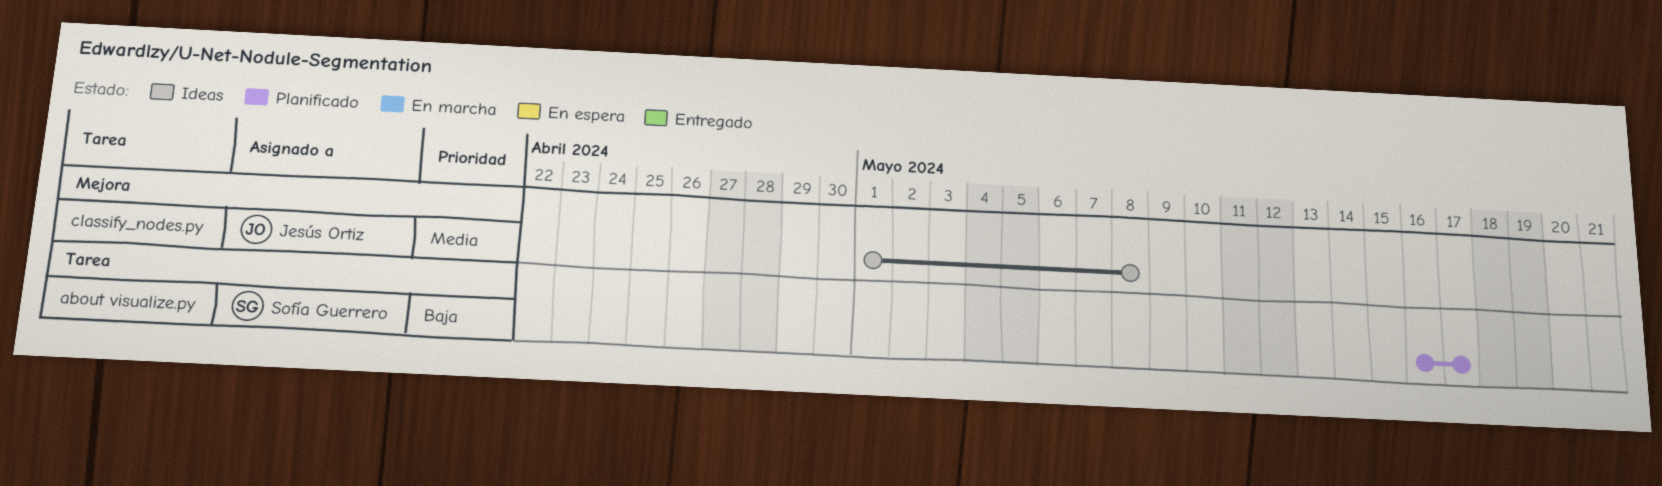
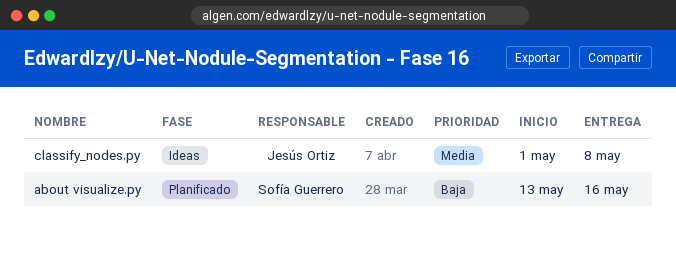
about visualize.py, start: May 16 -> May 13
about visualize.py, due: May 17 -> May 16

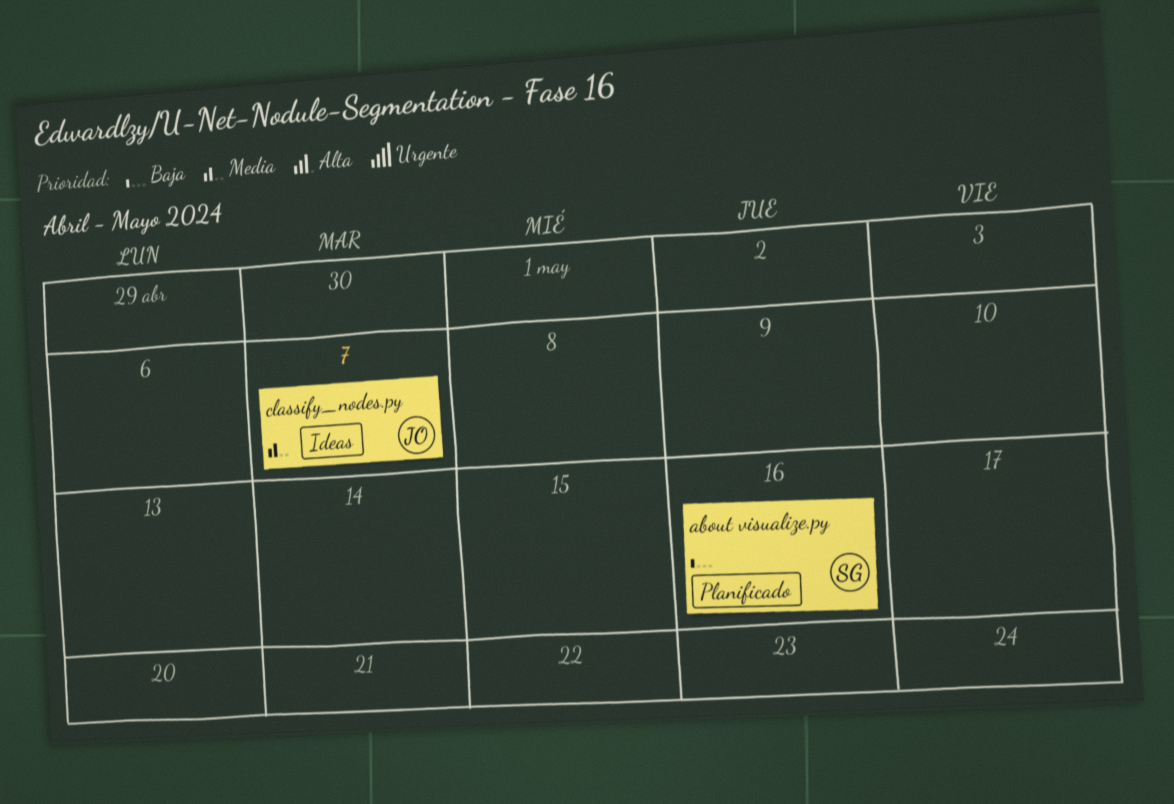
classify_nodes.py, due: May 8 -> May 7

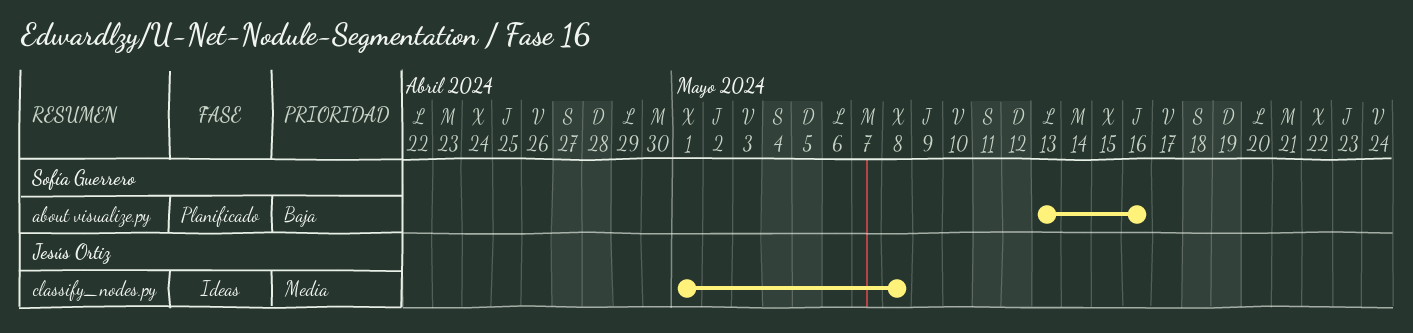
classify_nodes.py, due: May 7 -> May 8

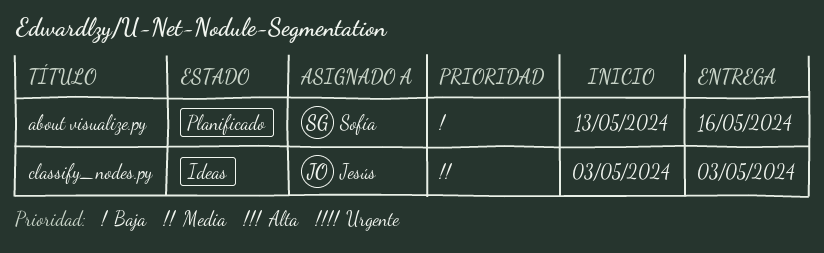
classify_nodes.py, start: May 1 -> May 3
classify_nodes.py, due: May 8 -> May 3

